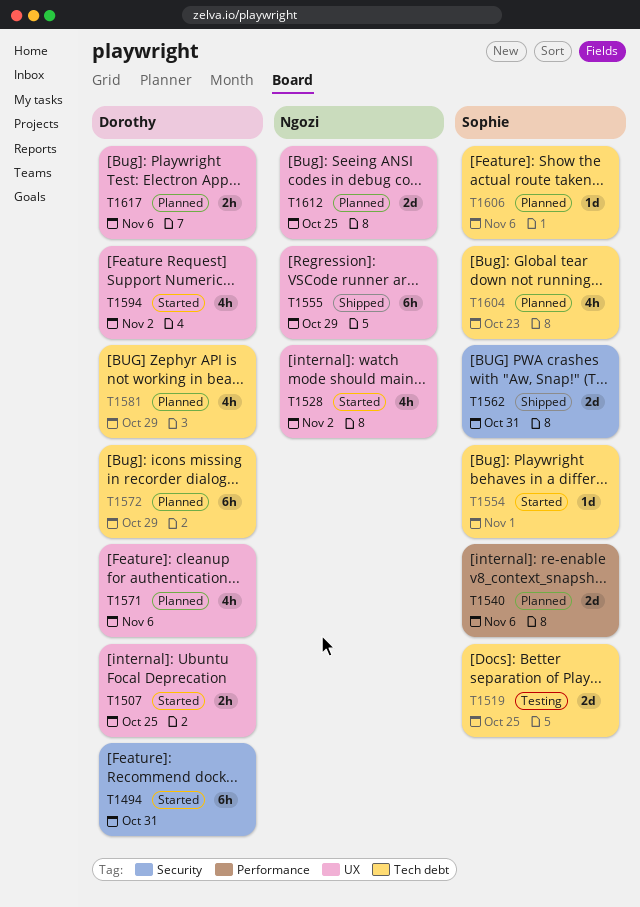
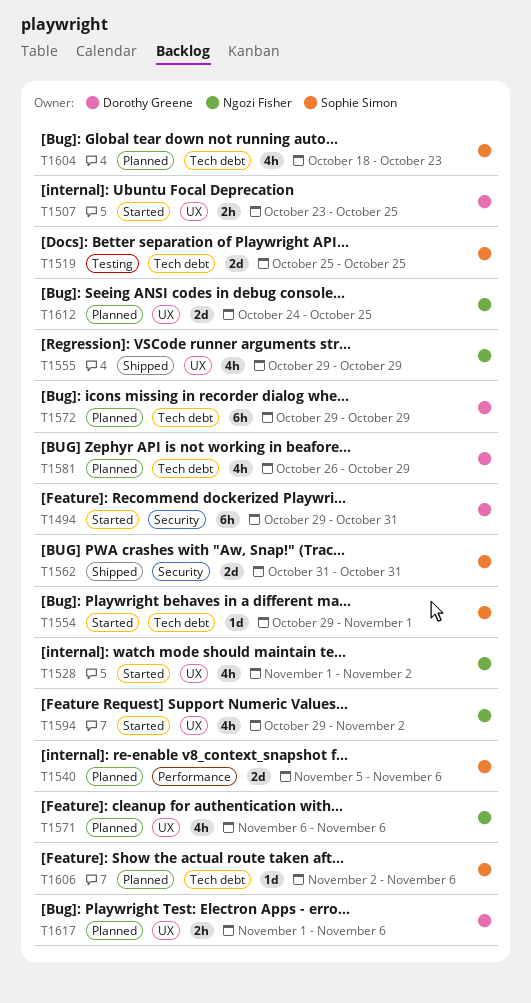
T1555, estimate: 6h -> 4h
T1571, owner: Dorothy Greene -> Ngozi Fisher
T1594, owner: Dorothy Greene -> Ngozi Fisher

